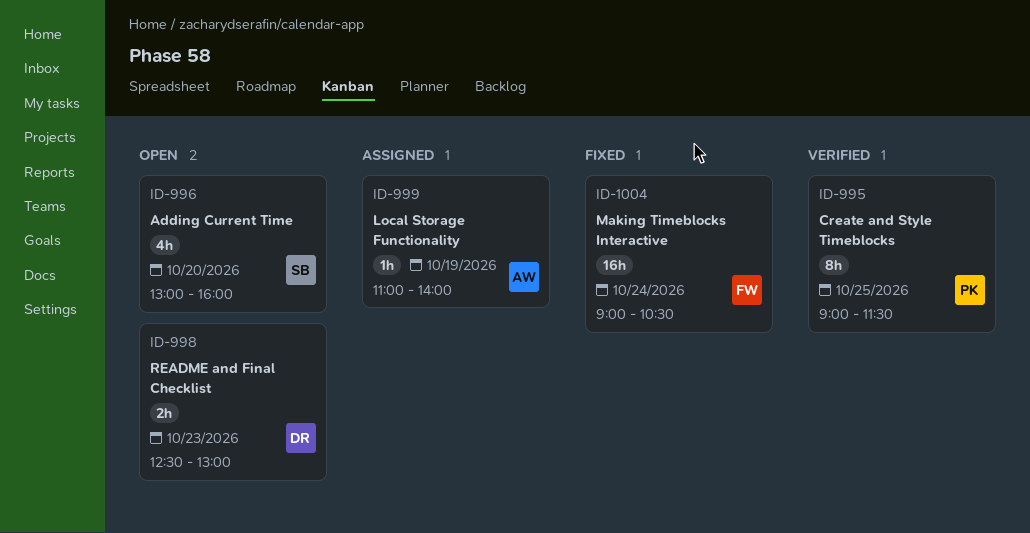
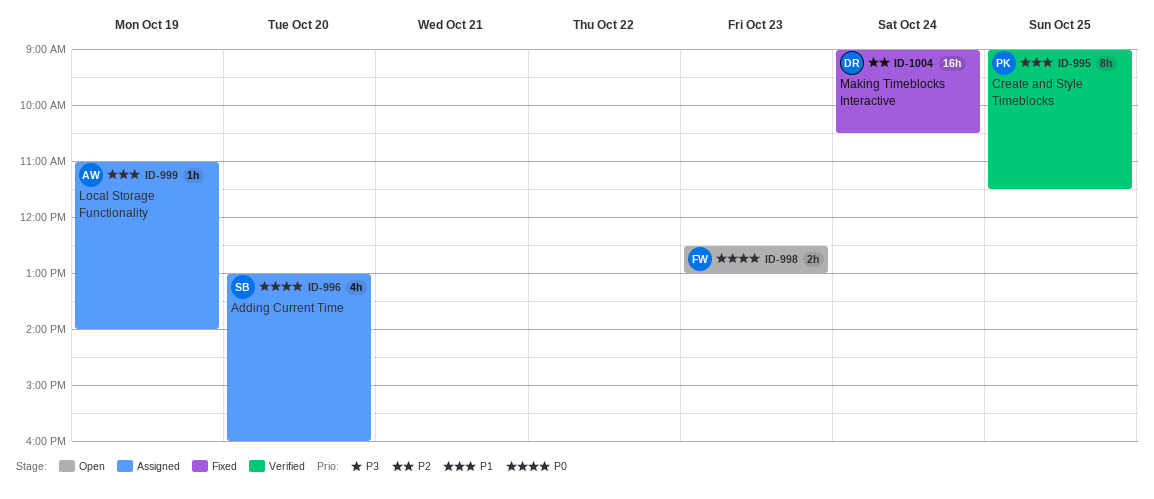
ID-996, status: Open -> Assigned
ID-998, owner: DR -> FW
ID-1004, owner: FW -> DR

